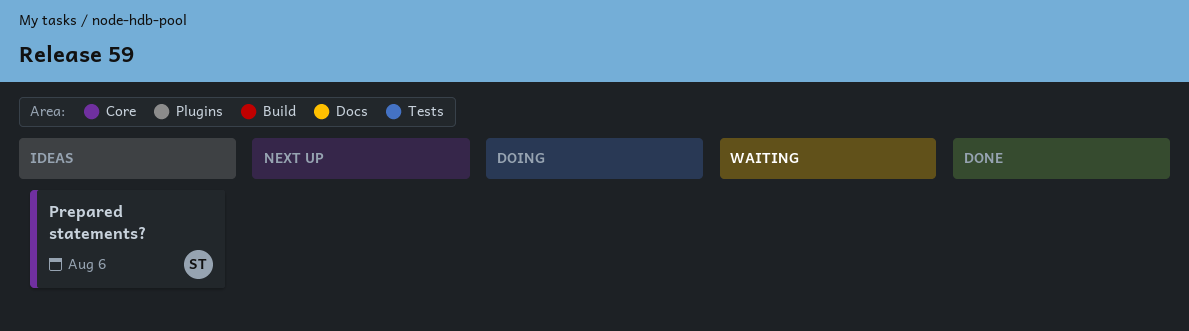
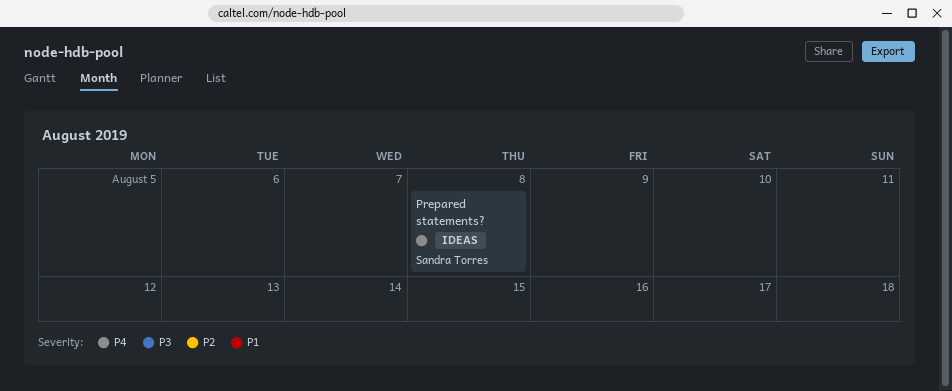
Prepared statements?, due: Aug 6 -> Aug 8

